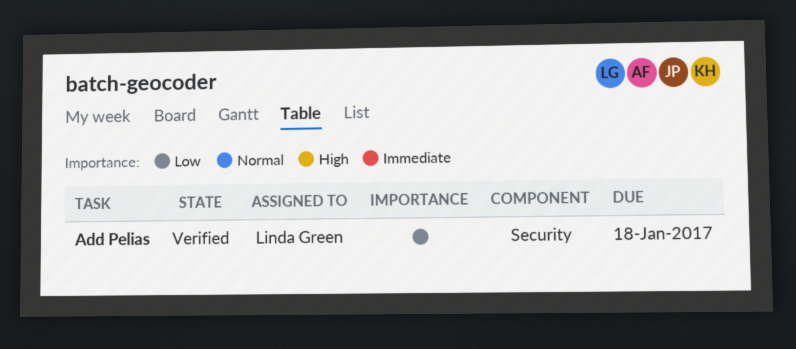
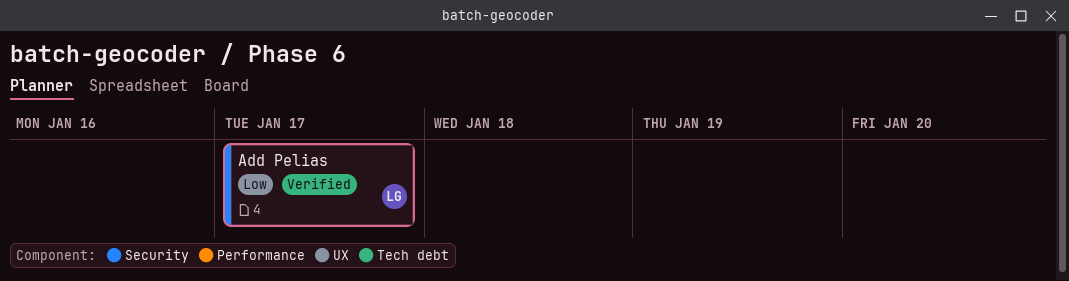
Add Pelias, due: Jan 18 -> Jan 17

